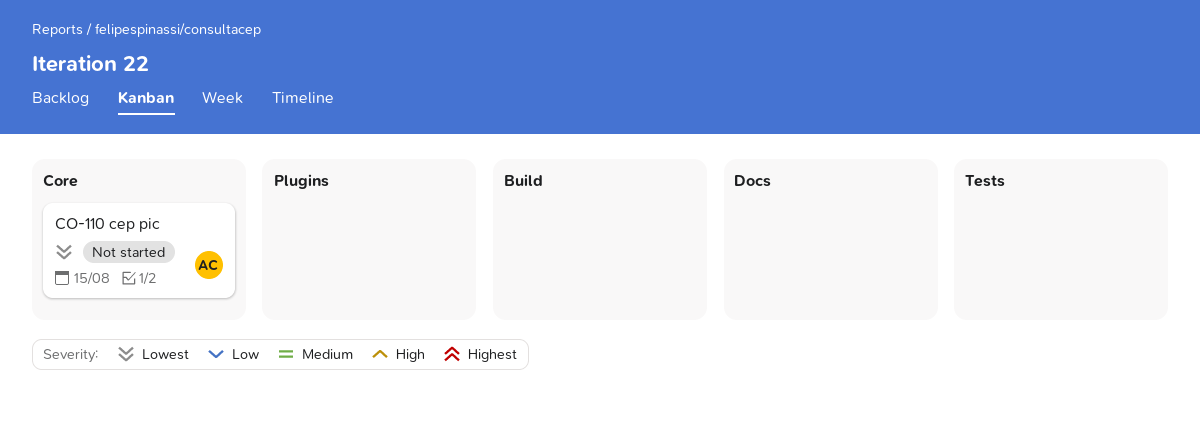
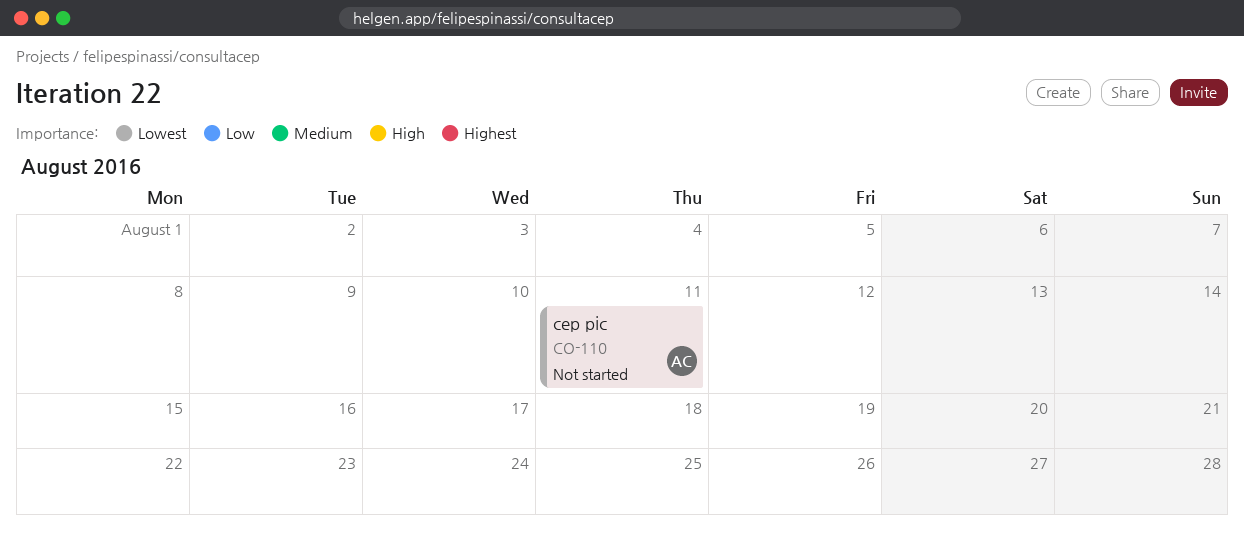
CO-110, due: Aug 15 -> Aug 11

